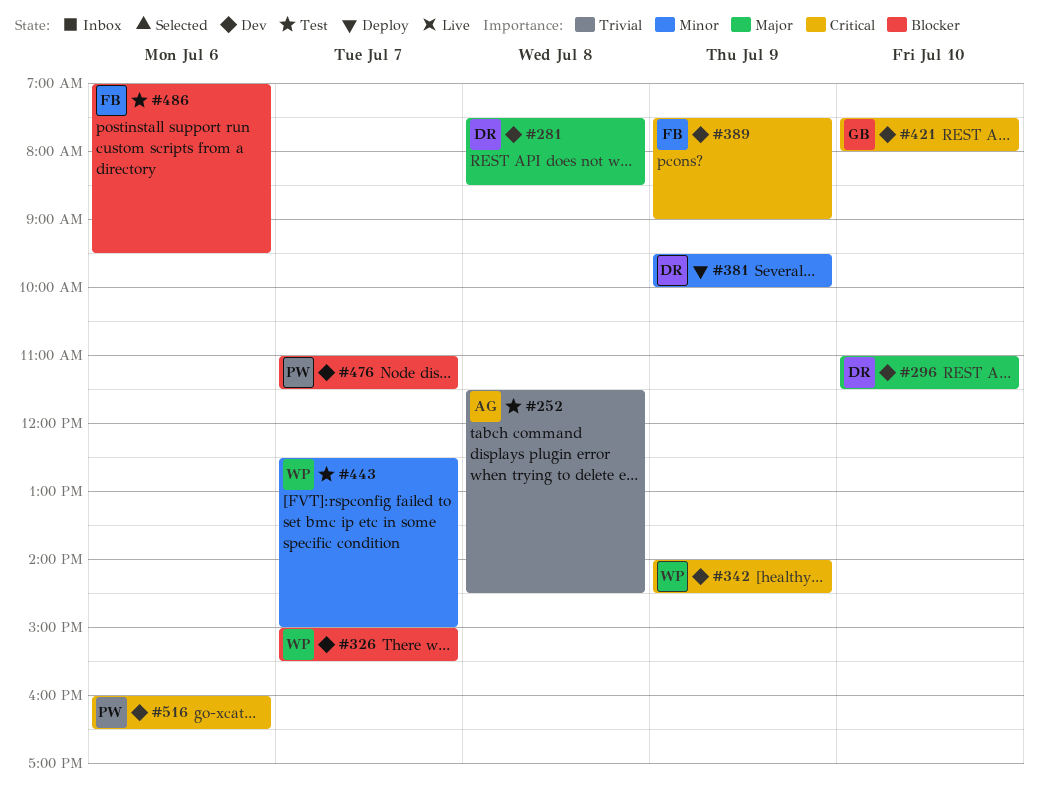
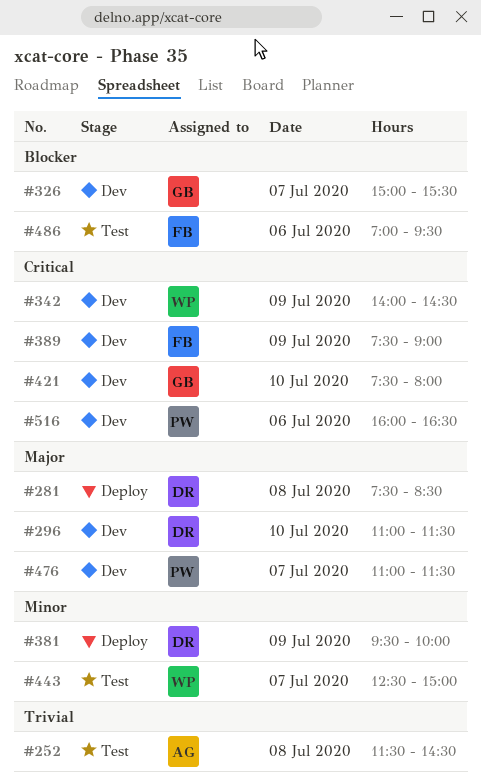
#281, status: Dev -> Deploy
#326, owner: WP -> GB
#476, priority: Blocker -> Major

